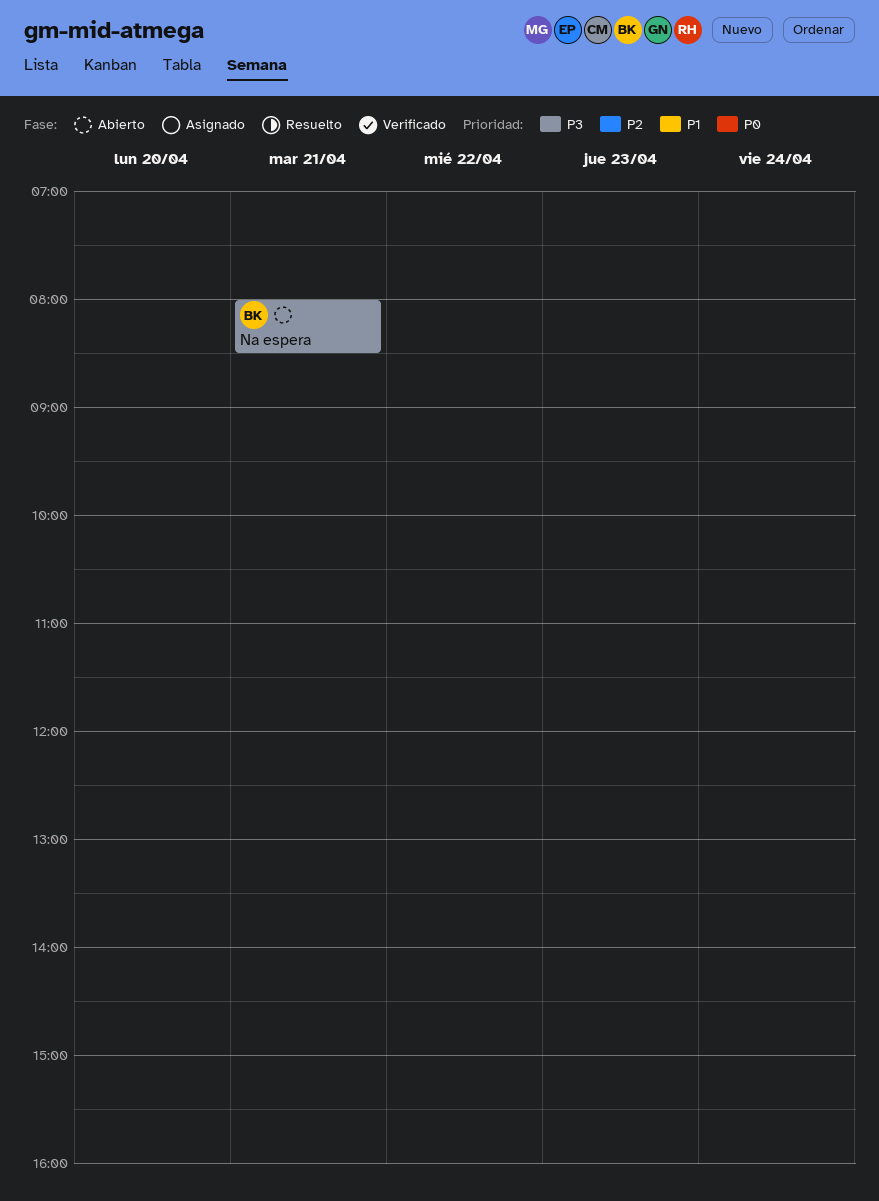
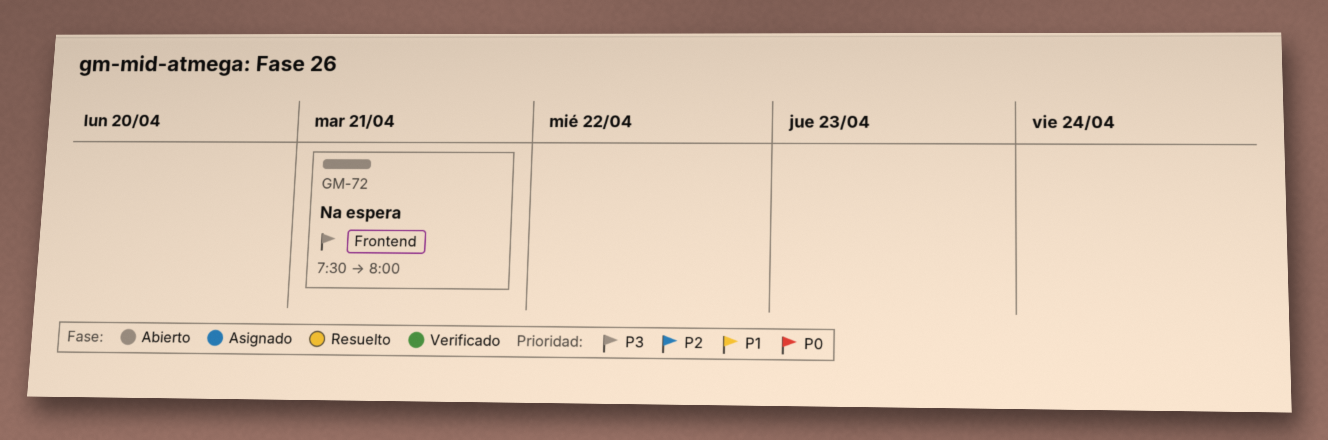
Na espera, begins: 08:00 -> 07:30
Na espera, ends: 08:30 -> 08:00

